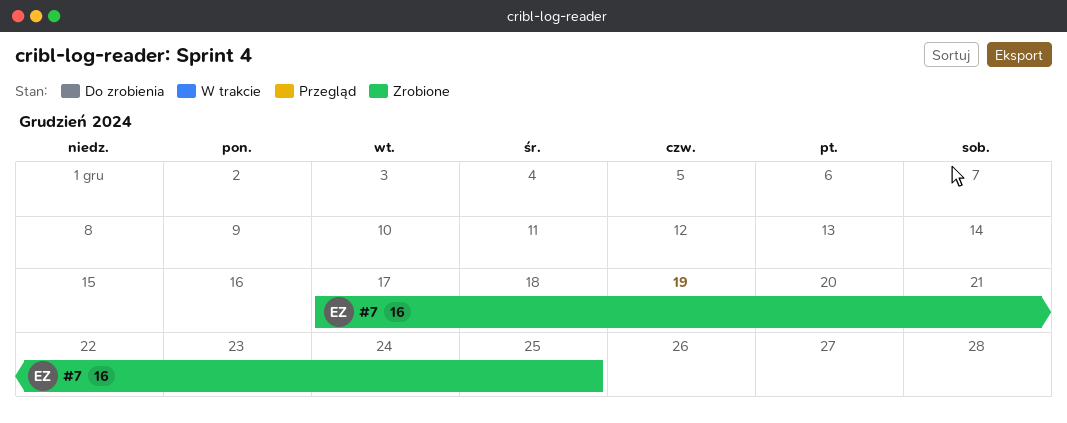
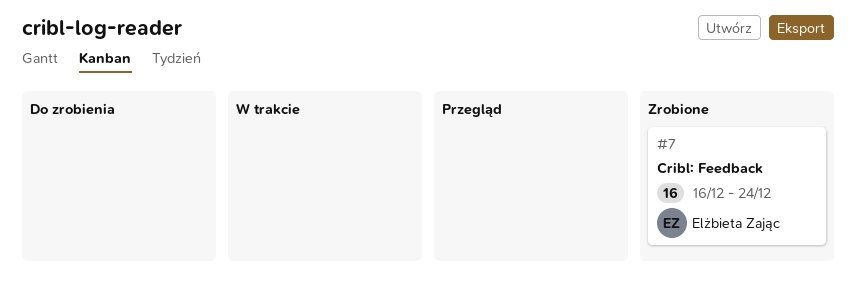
#7, start: Dec 17 -> Dec 16
#7, due: Dec 25 -> Dec 24

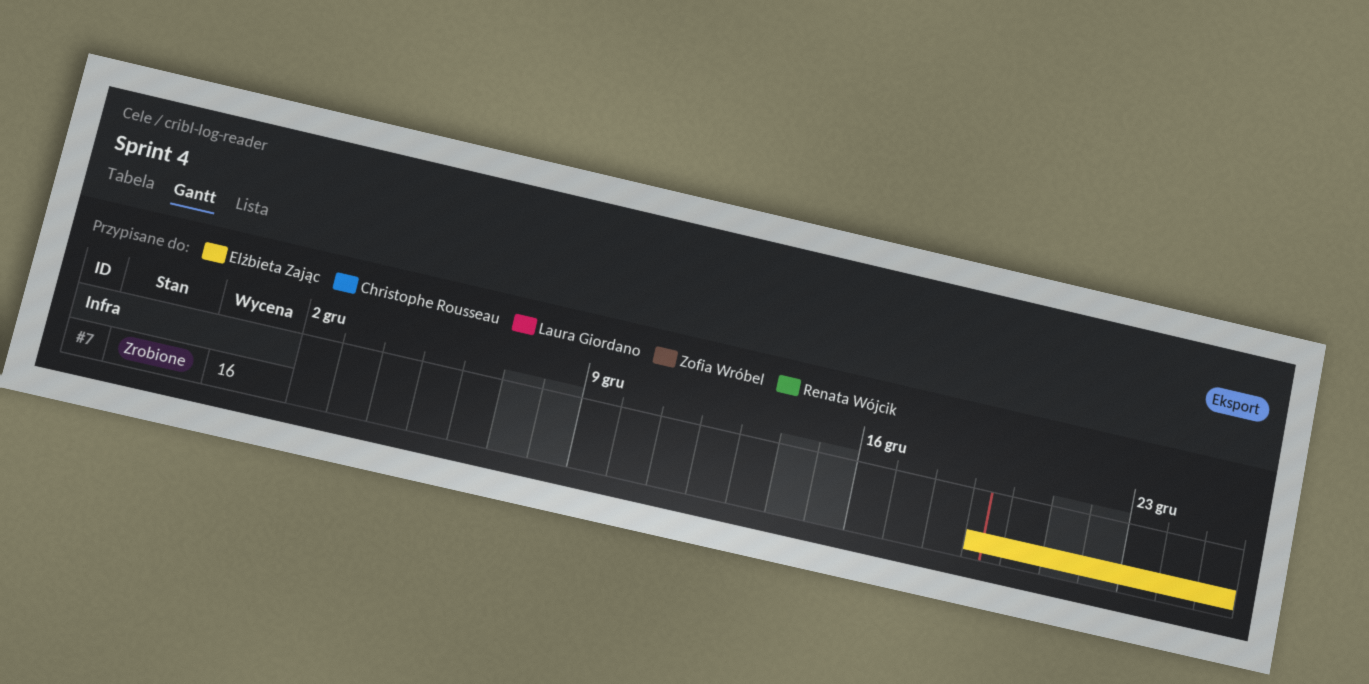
#7, start: Dec 16 -> Dec 19
#7, due: Dec 24 -> Dec 25

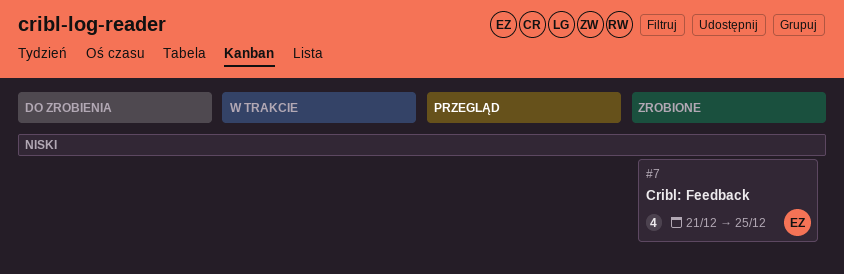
#7, estimate: 16 -> 4
#7, start: Dec 19 -> Dec 21

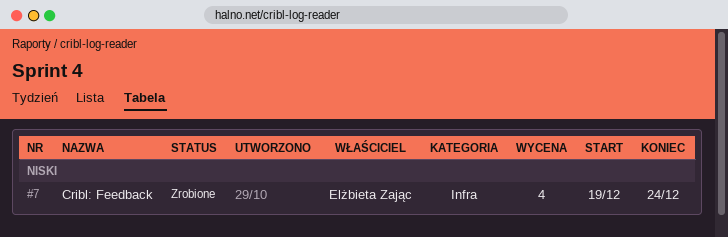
#7, start: Dec 21 -> Dec 19
#7, due: Dec 25 -> Dec 24

